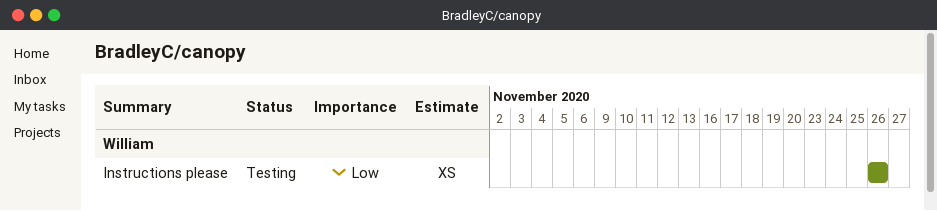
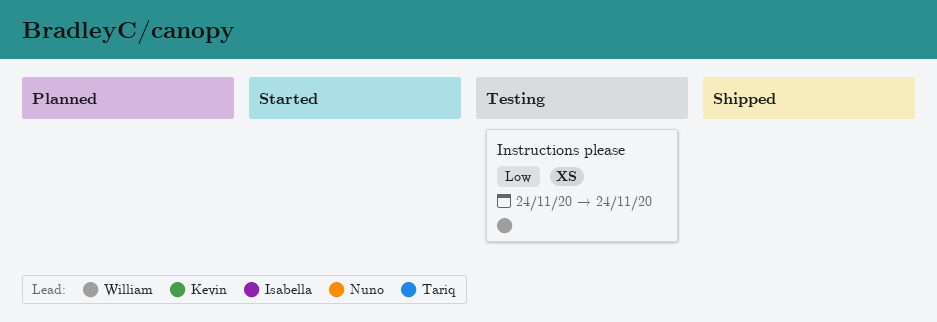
Instructions please, start: Nov 26 -> Nov 24
Instructions please, due: Nov 26 -> Nov 24

